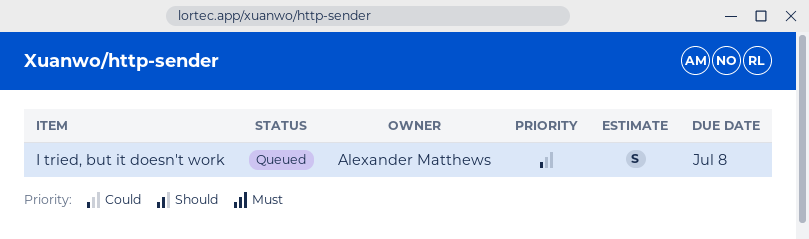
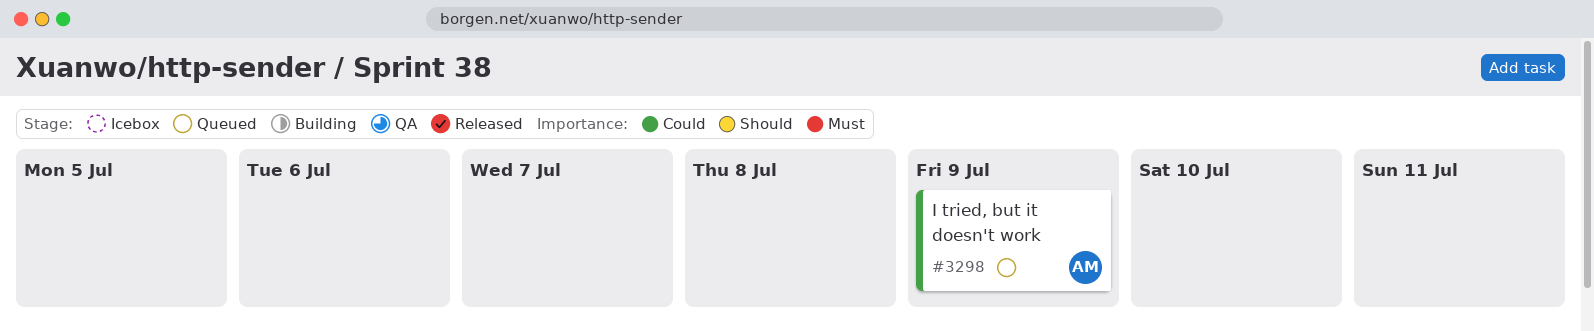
I tried, but it doesn't work, due: Jul 8 -> Jul 9

